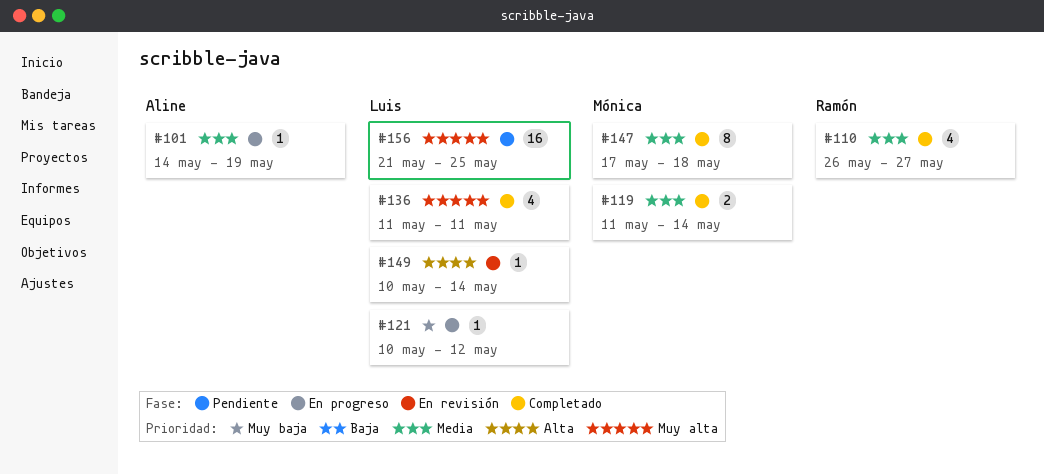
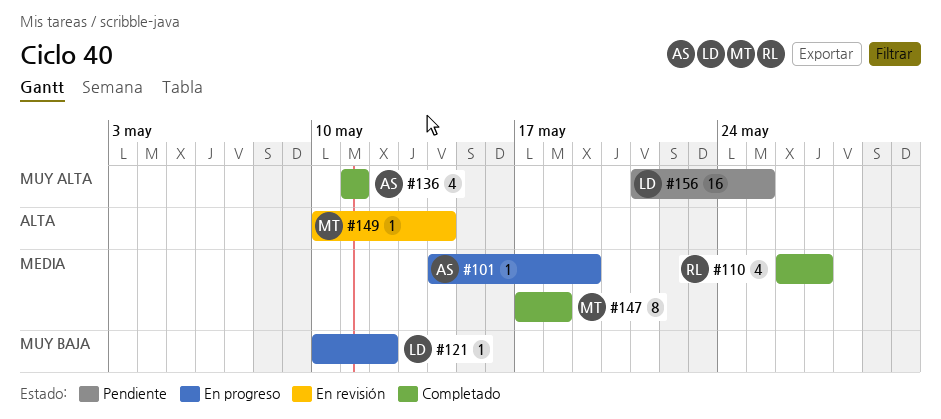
#119: present -> none
#136, owner: Luis -> Aline
#149, owner: Luis -> Mónica

